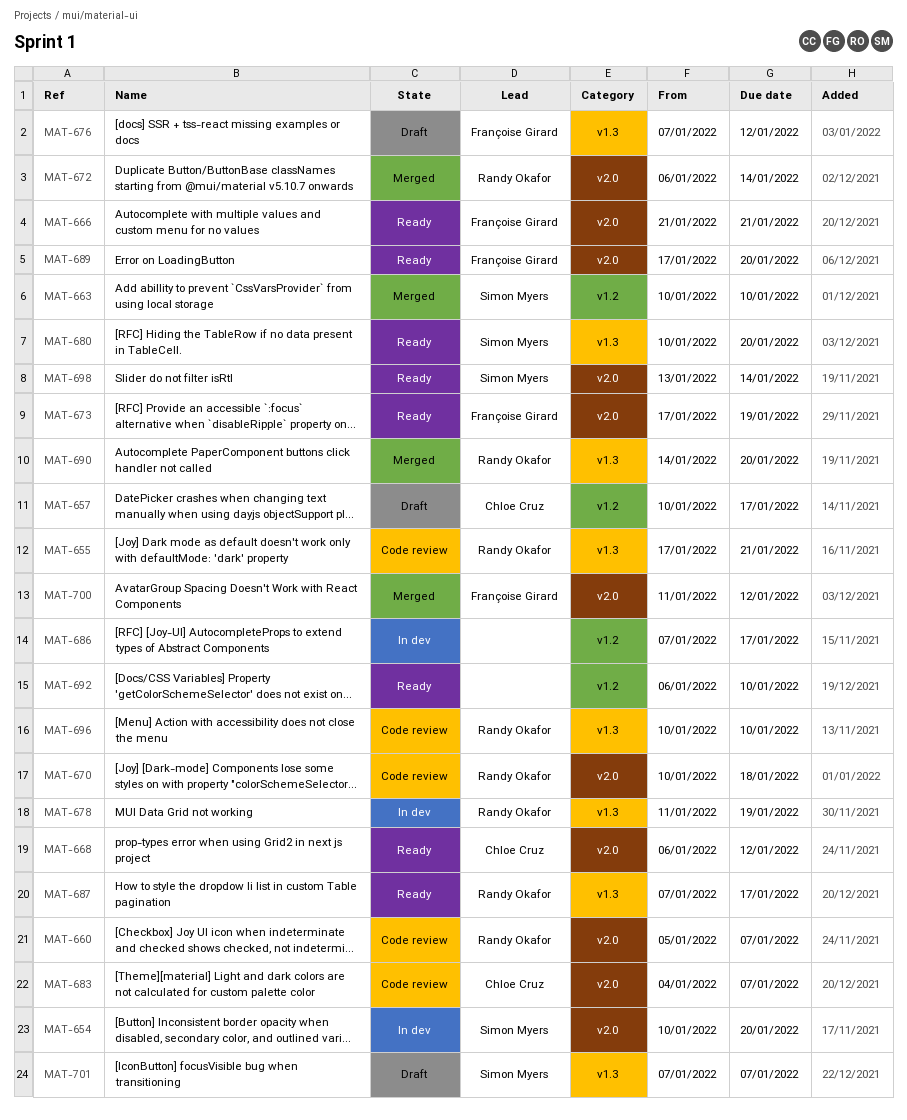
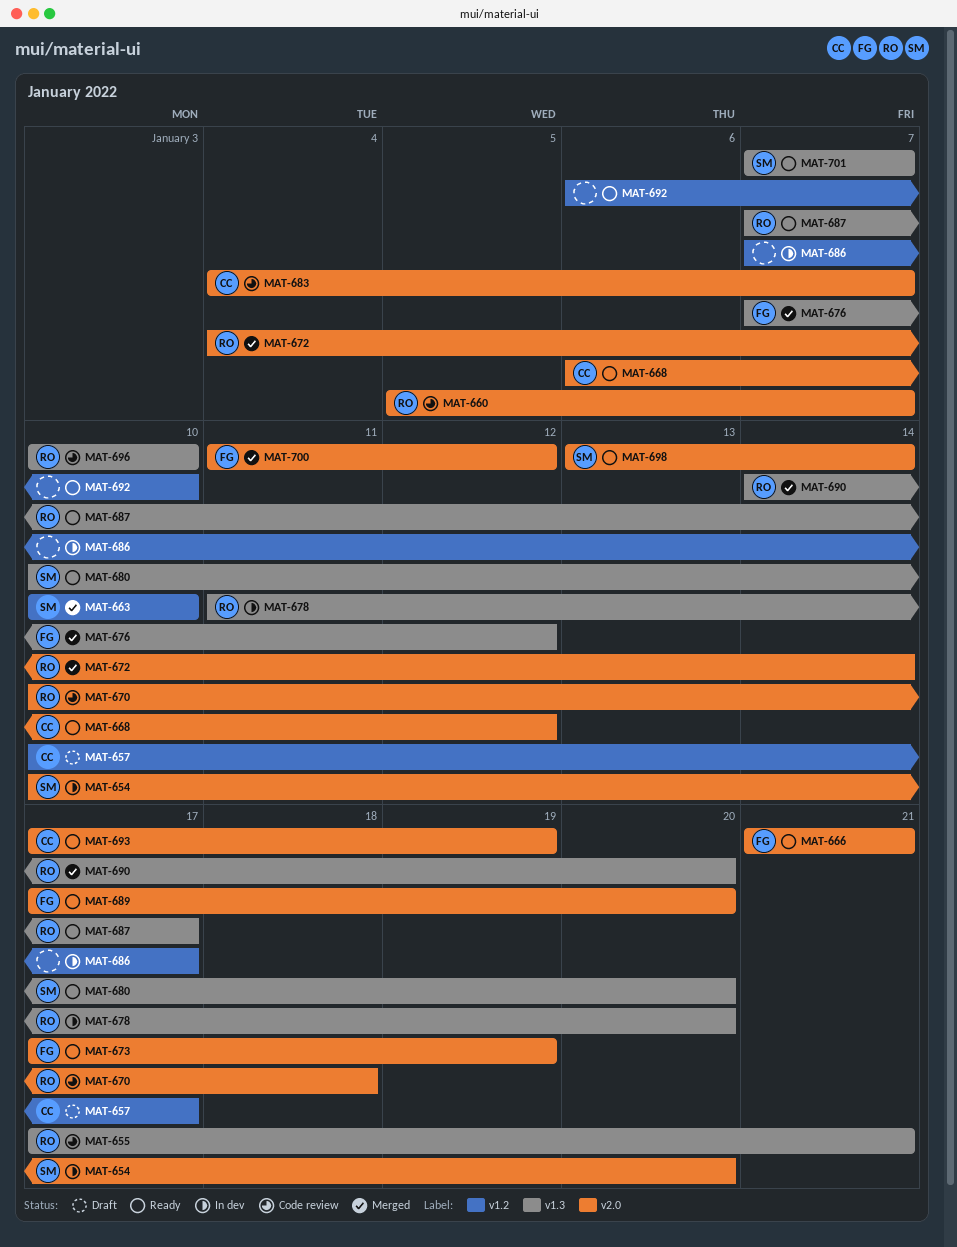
MAT-672, start: Jan 6 -> Jan 4
MAT-676, status: Draft -> Merged
MAT-678, due: Jan 19 -> Jan 20
MAT-693: none -> present
MAT-701, status: Draft -> Ready

